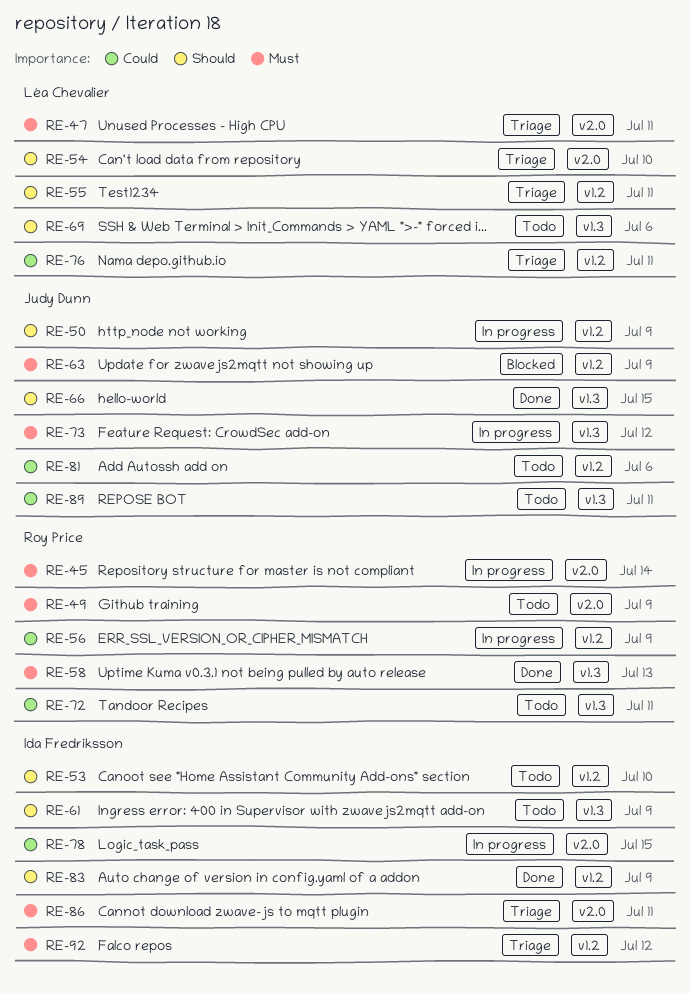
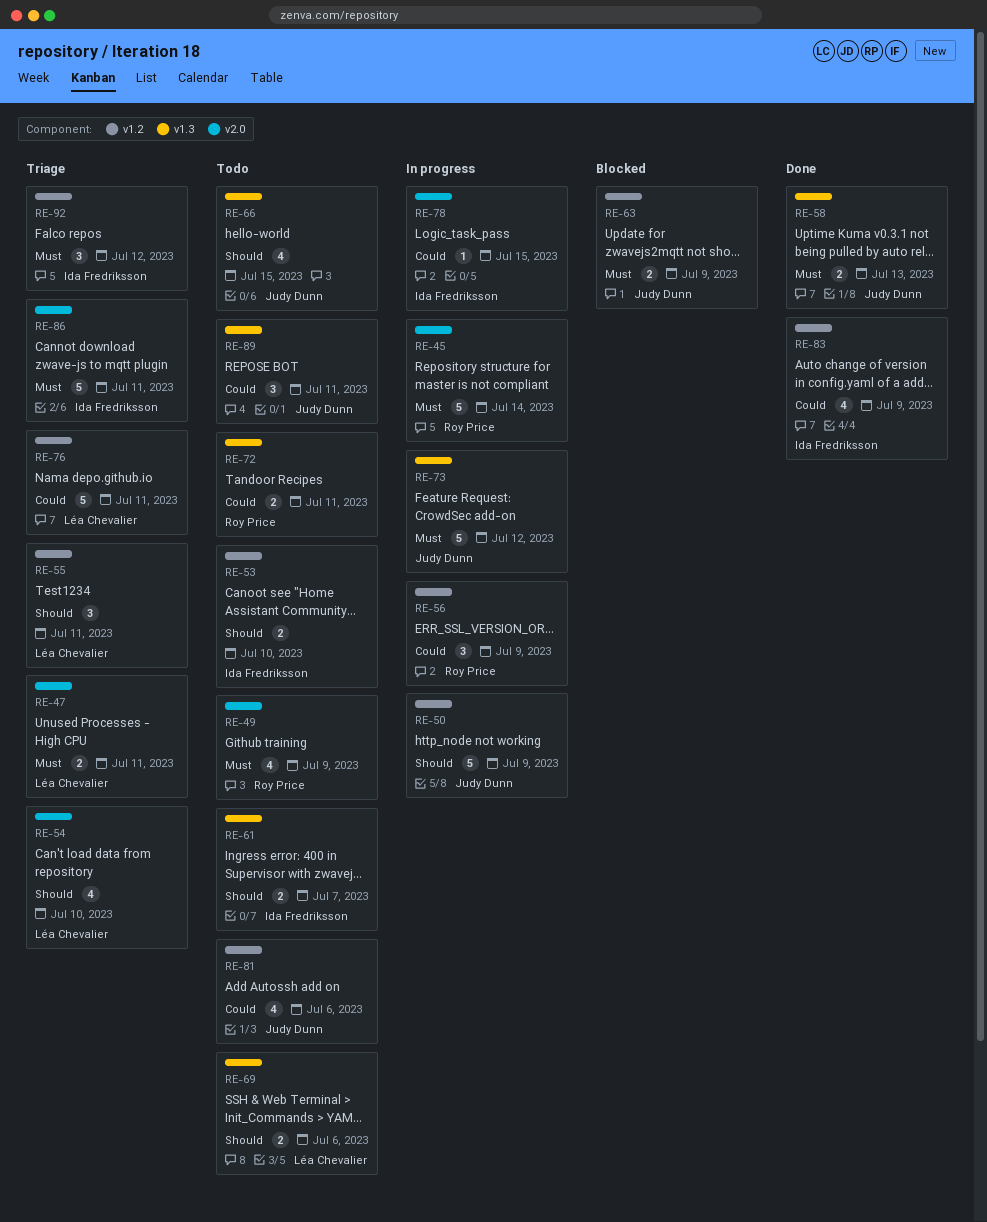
RE-58, owner: Roy Price -> Judy Dunn
RE-61, due: Jul 9 -> Jul 7
RE-66, status: Done -> Todo
RE-83, priority: Should -> Could

